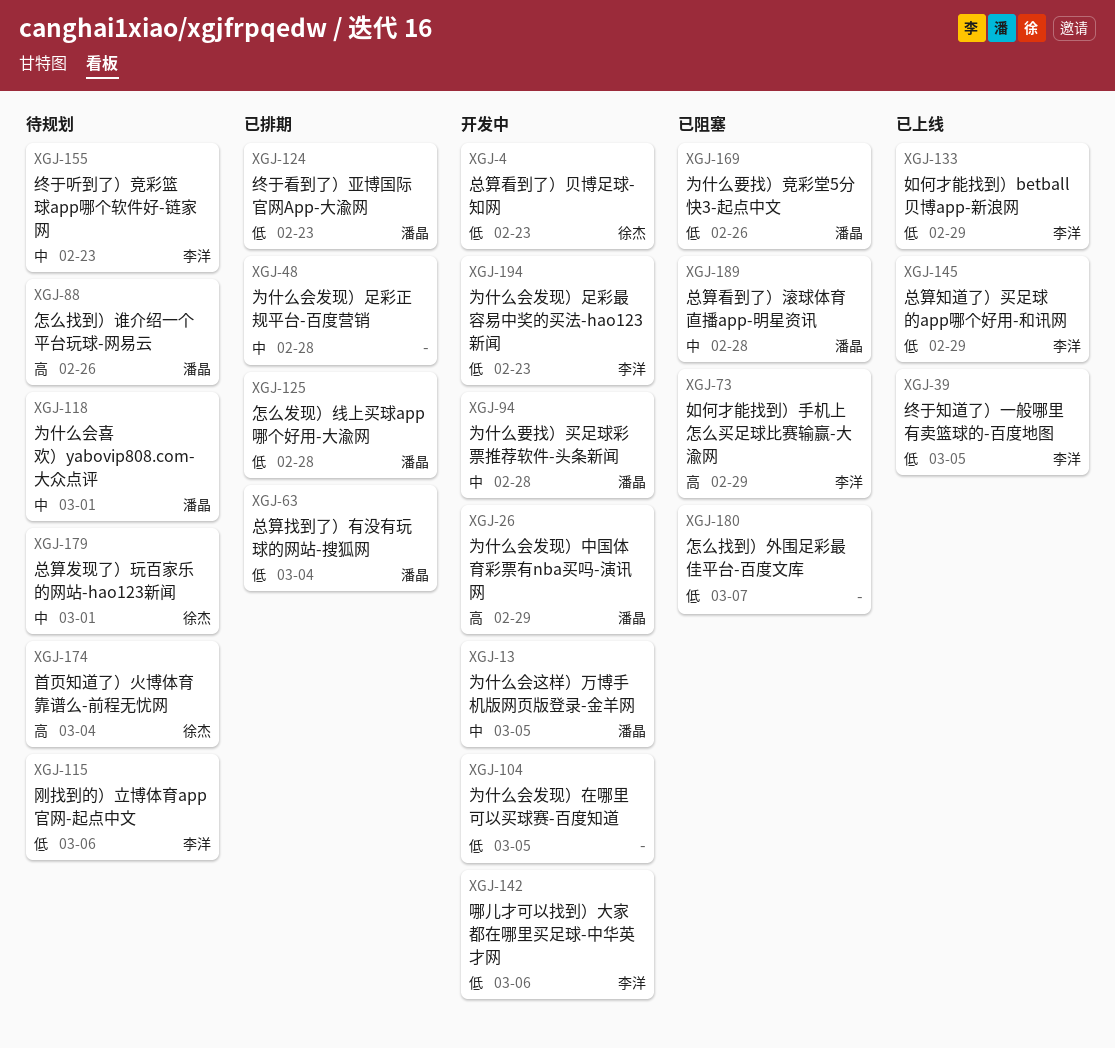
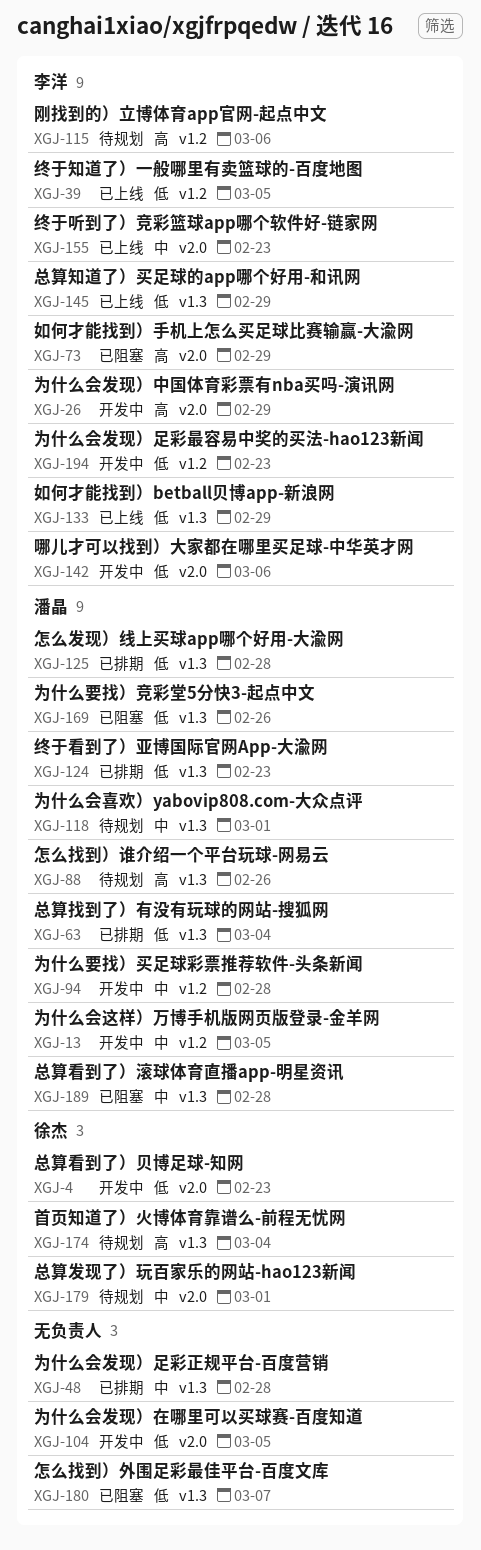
XGJ-26, owner: 潘晶 -> 李洋
XGJ-115, priority: 低 -> 高
XGJ-155, status: 待规划 -> 已上线

